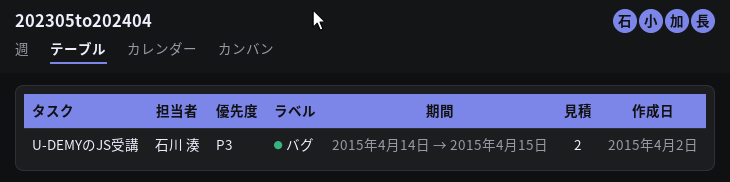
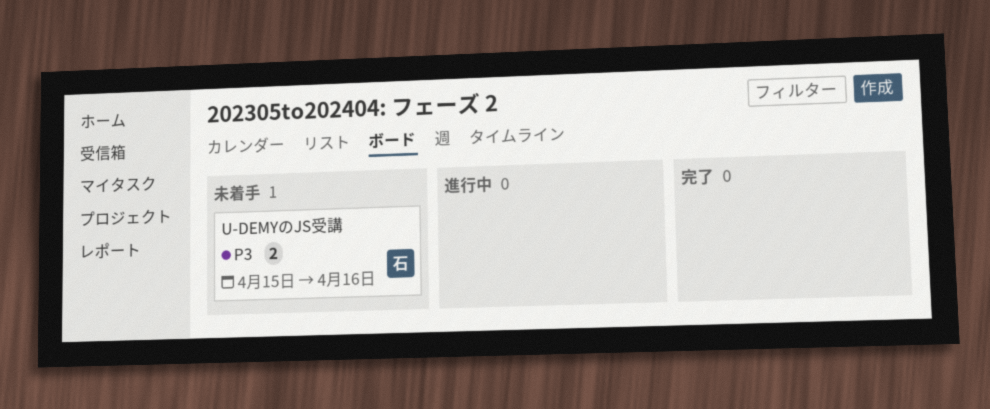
U-DEMYのJS受講, start: Apr 14 -> Apr 15
U-DEMYのJS受講, due: Apr 15 -> Apr 16

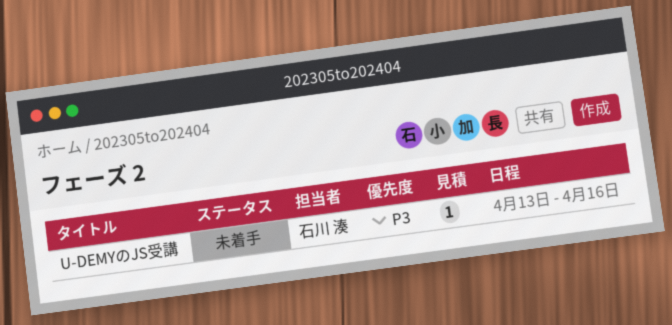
U-DEMYのJS受講, estimate: 2 -> 1
U-DEMYのJS受講, start: Apr 15 -> Apr 13

